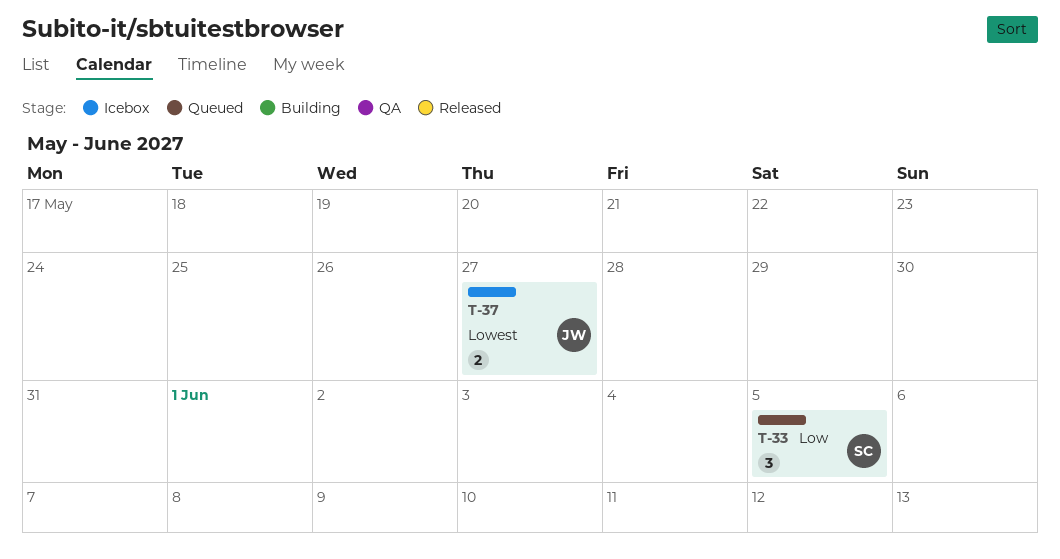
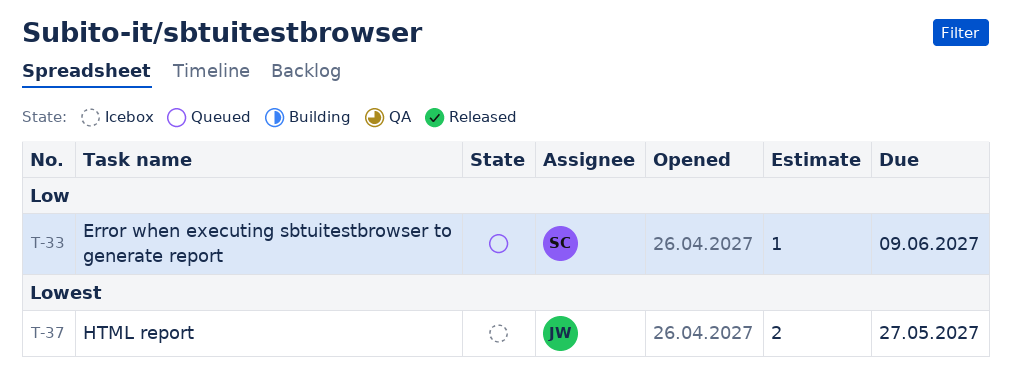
T-33, estimate: 3 -> 1
T-33, due: Jun 5 -> Jun 9

